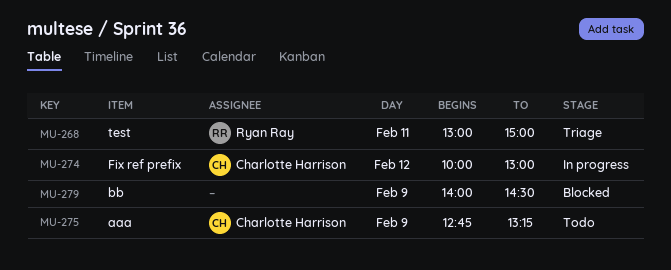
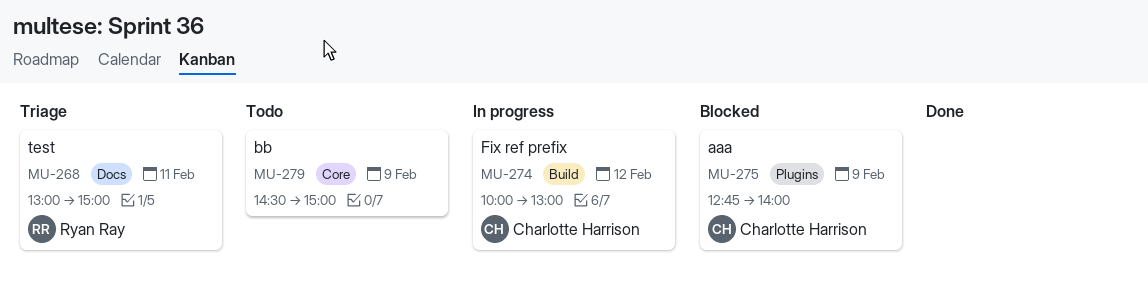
MU-275, status: Todo -> Blocked
MU-275, ends: 13:15 -> 14:00
MU-279, status: Blocked -> Todo
MU-279, begins: 14:00 -> 14:30
MU-279, ends: 14:30 -> 15:00

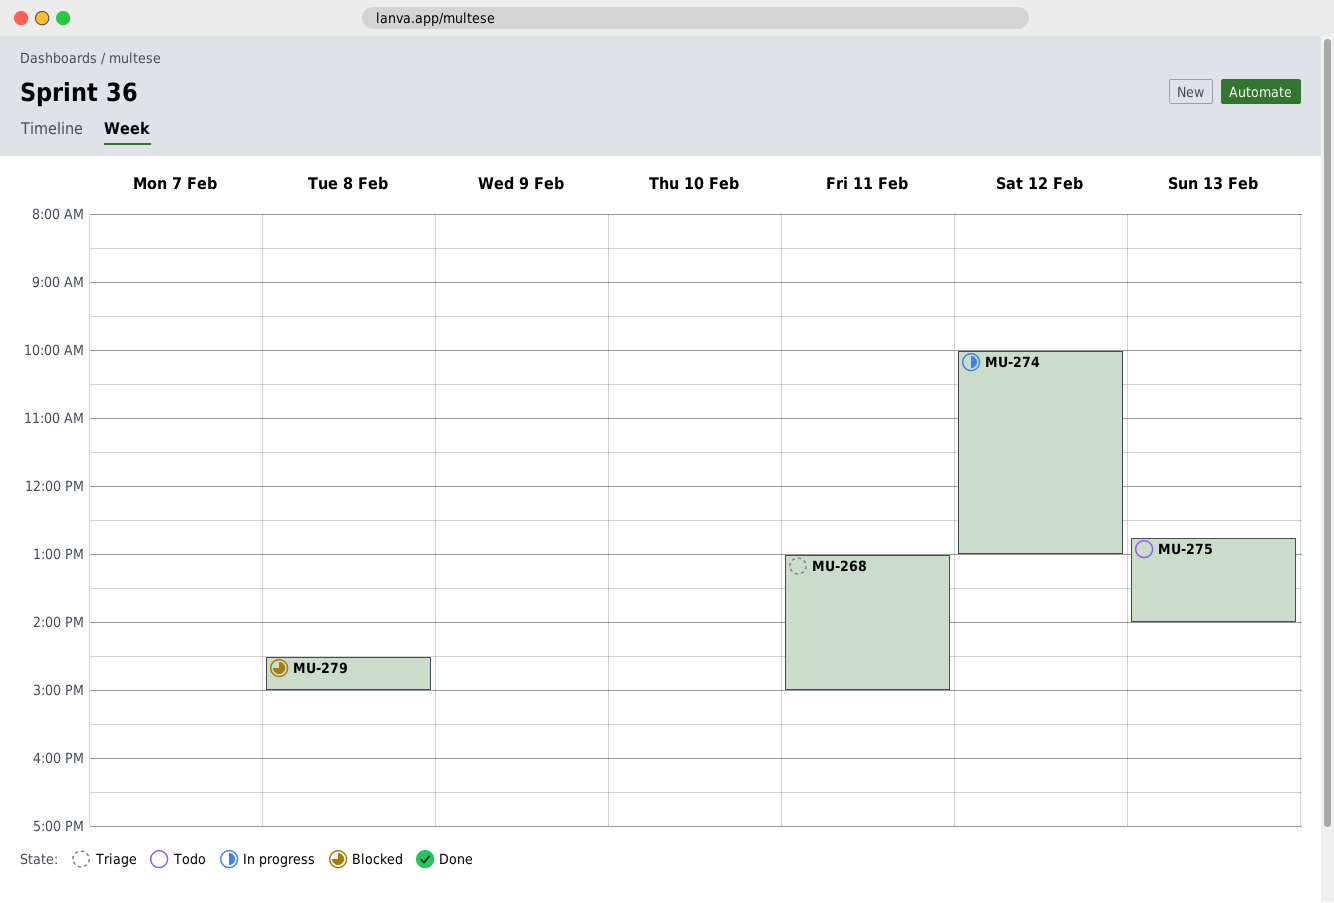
MU-275, status: Blocked -> Todo
MU-275, day: Feb 9 -> Feb 13
MU-279, status: Todo -> Blocked
MU-279, day: Feb 9 -> Feb 8

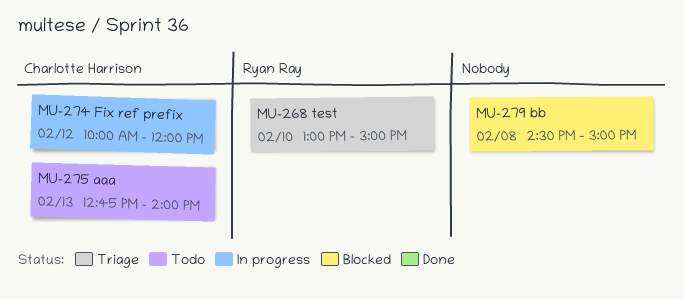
MU-268, day: Feb 11 -> Feb 10
MU-274, ends: 13:00 -> 12:00

